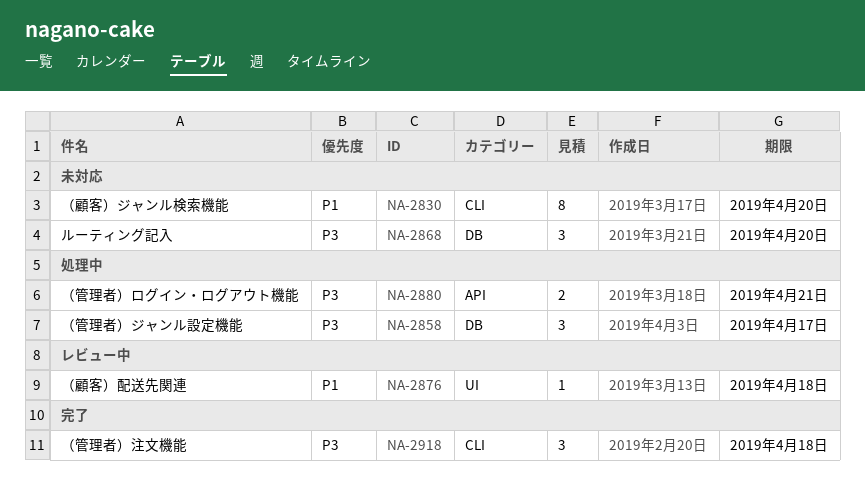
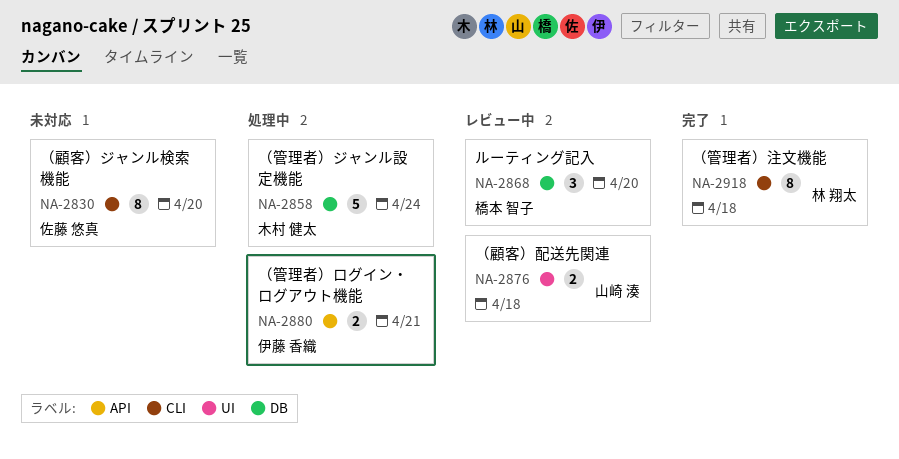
NA-2858, estimate: 3 -> 5
NA-2858, due: Apr 17 -> Apr 24
NA-2868, status: 未対応 -> レビュー中
NA-2876, estimate: 1 -> 2
NA-2918, estimate: 3 -> 8

